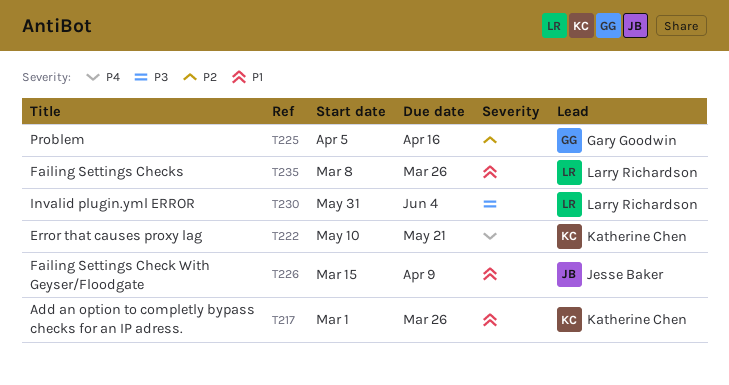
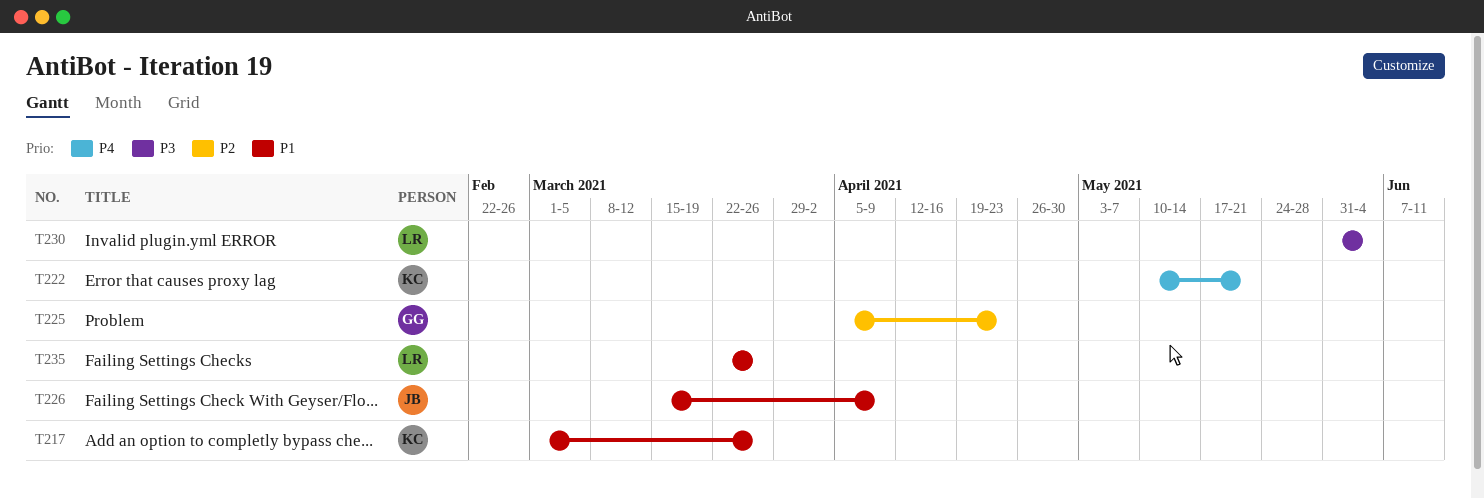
T225, due: Apr 16 -> Apr 23
T235, start: Mar 8 -> Mar 22

